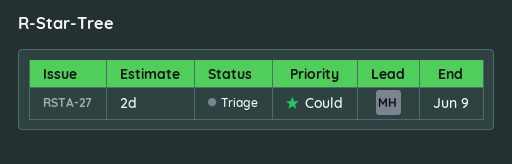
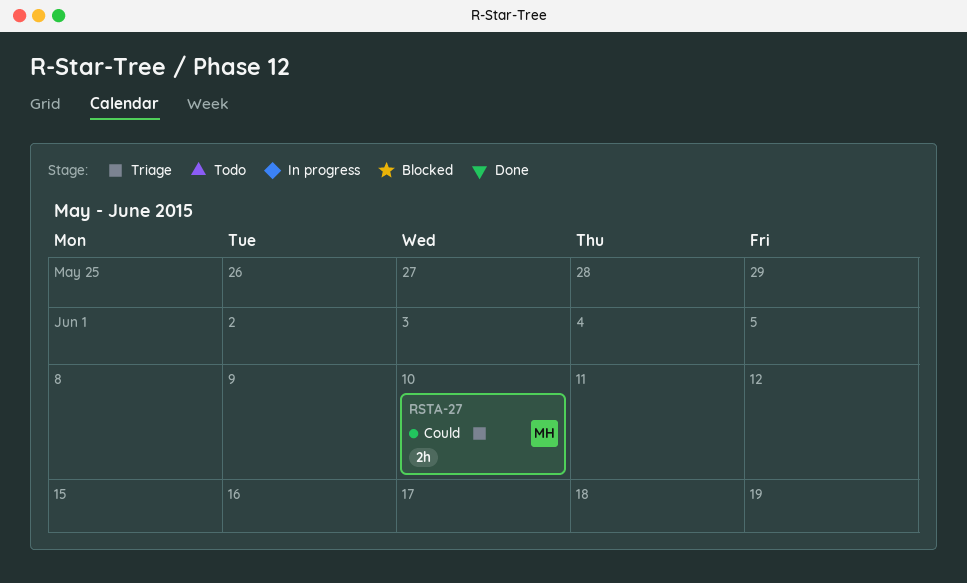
RSTA-27, estimate: 2d -> 2h
RSTA-27, due: Jun 9 -> Jun 10

